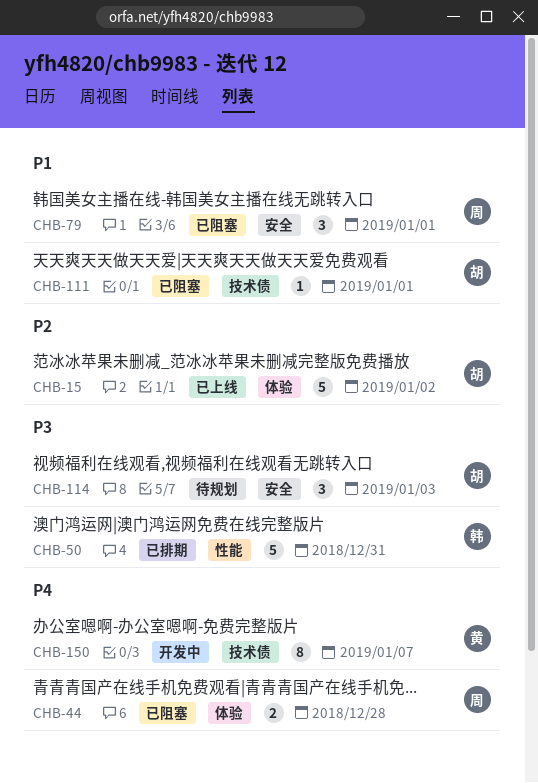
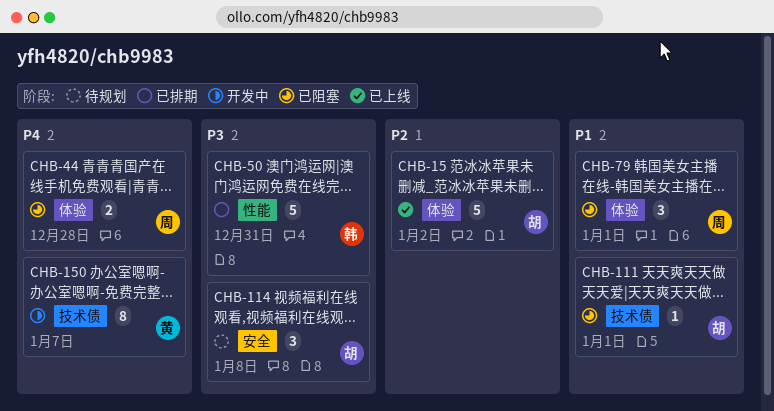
CHB-79, label: 安全 -> 体验
CHB-114, due: Jan 3 -> Jan 8

